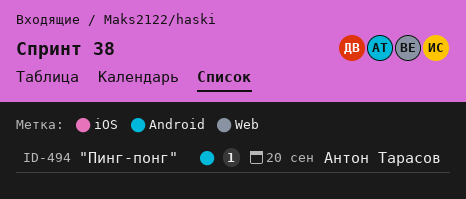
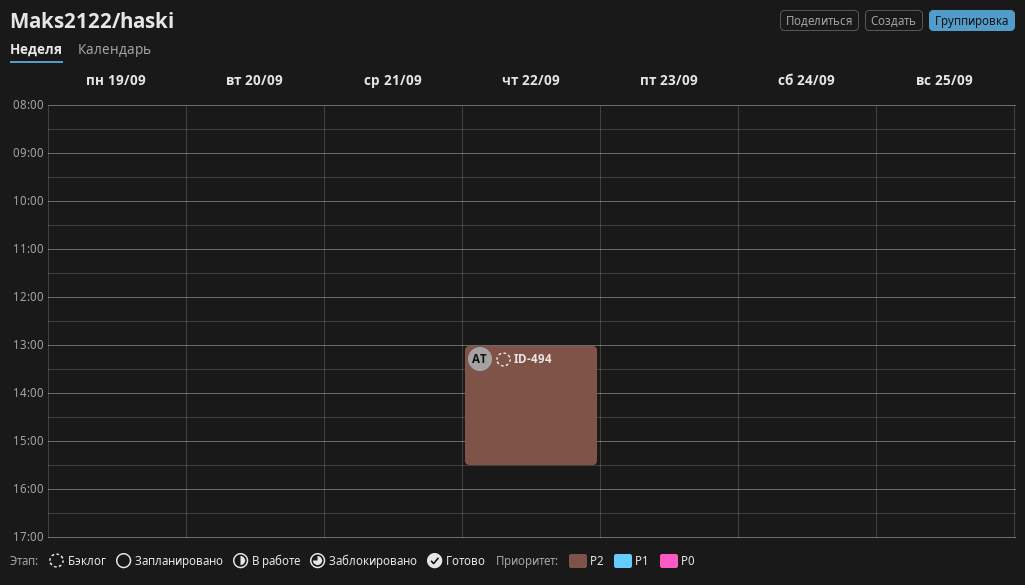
ID-494, day: Sep 20 -> Sep 22

